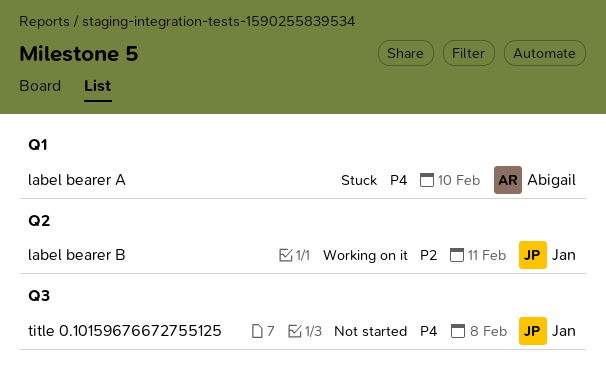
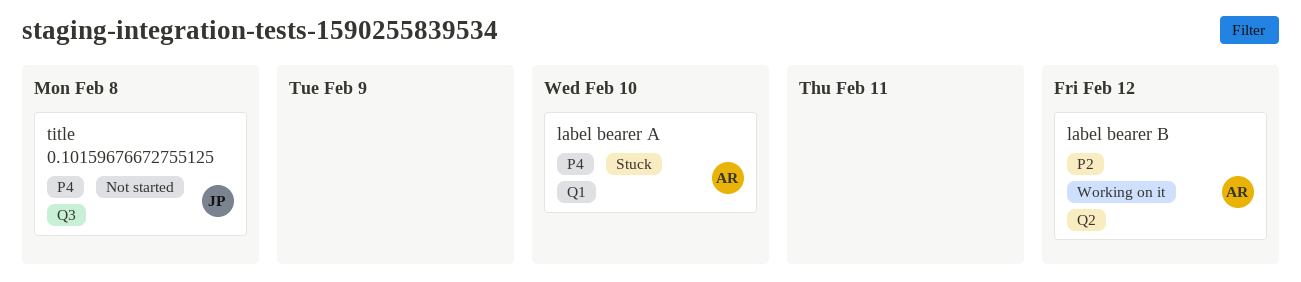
label bearer B, owner: Jan -> Abigail
label bearer B, due: Feb 11 -> Feb 12

